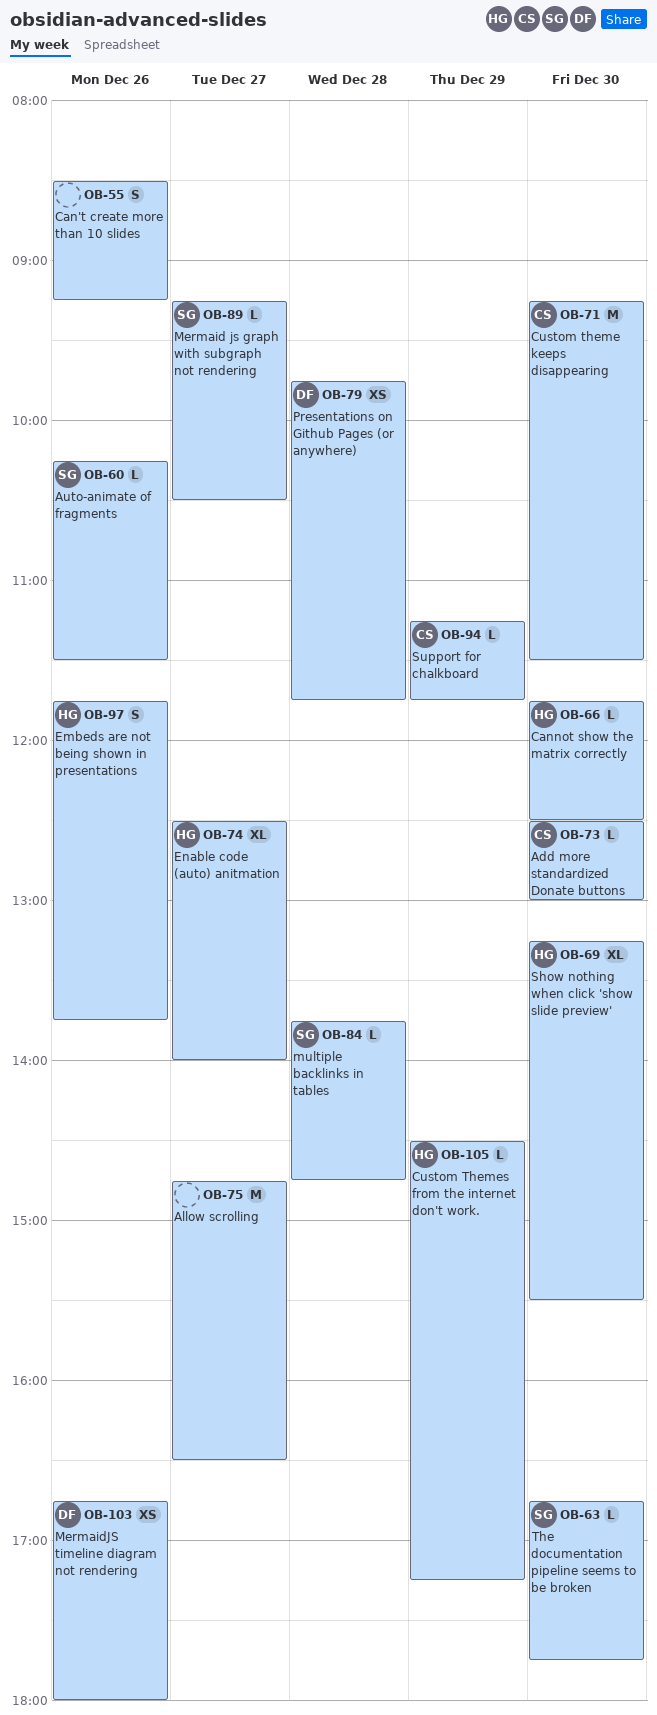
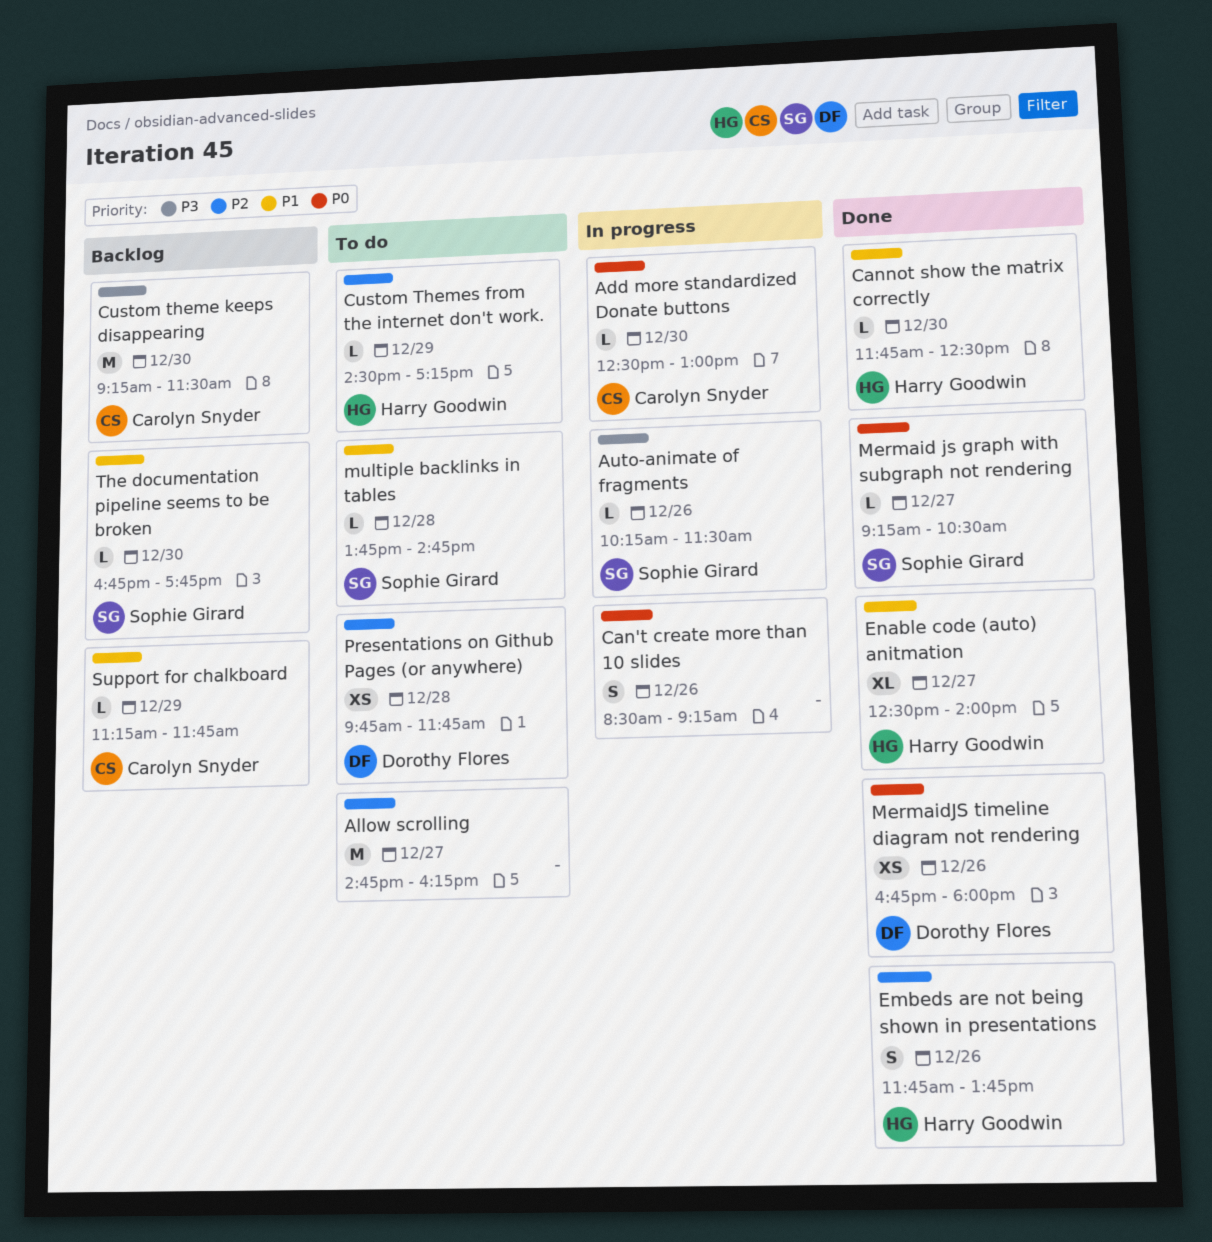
Allow scrolling, ends: 16:30 -> 16:15
Show nothing when click 'show slide preview': present -> none

